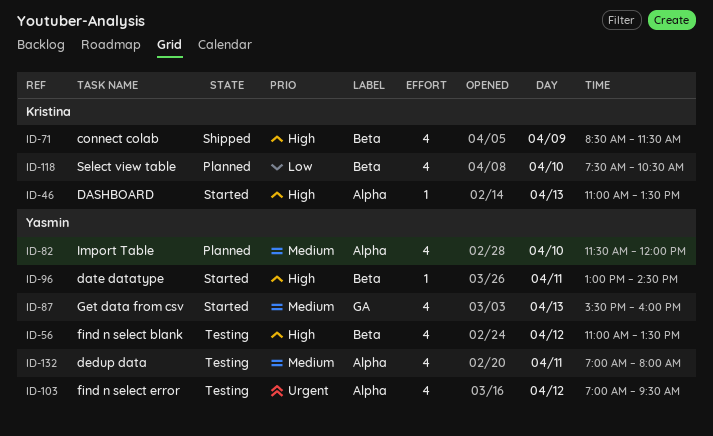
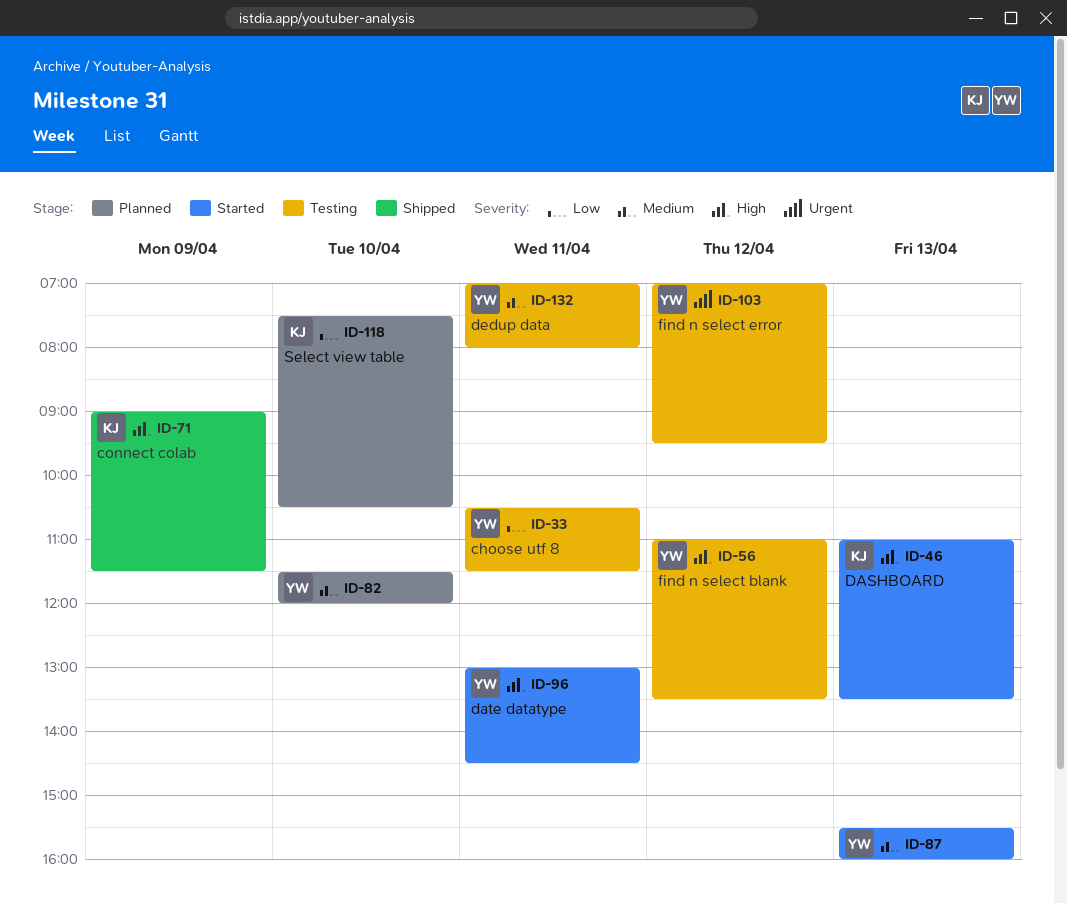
ID-33: none -> present
ID-71, begins: 08:30 -> 09:00

